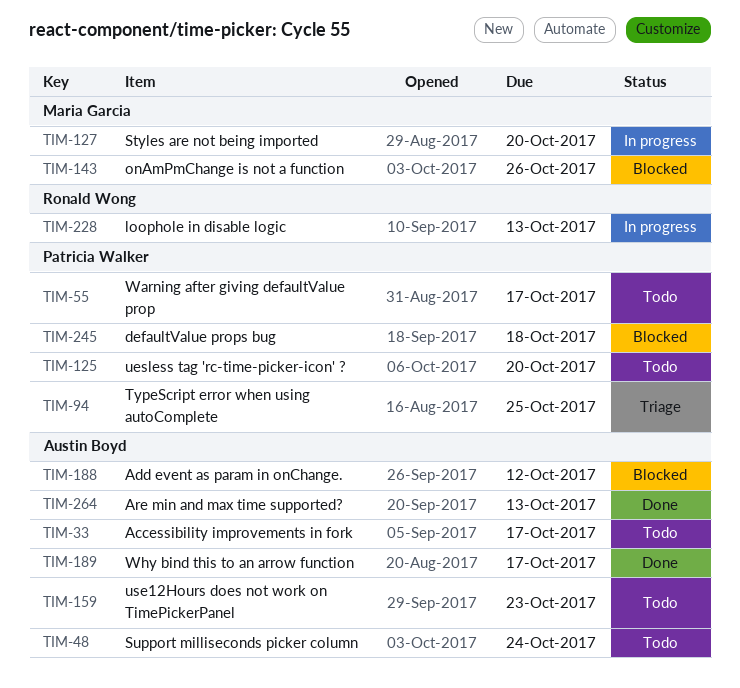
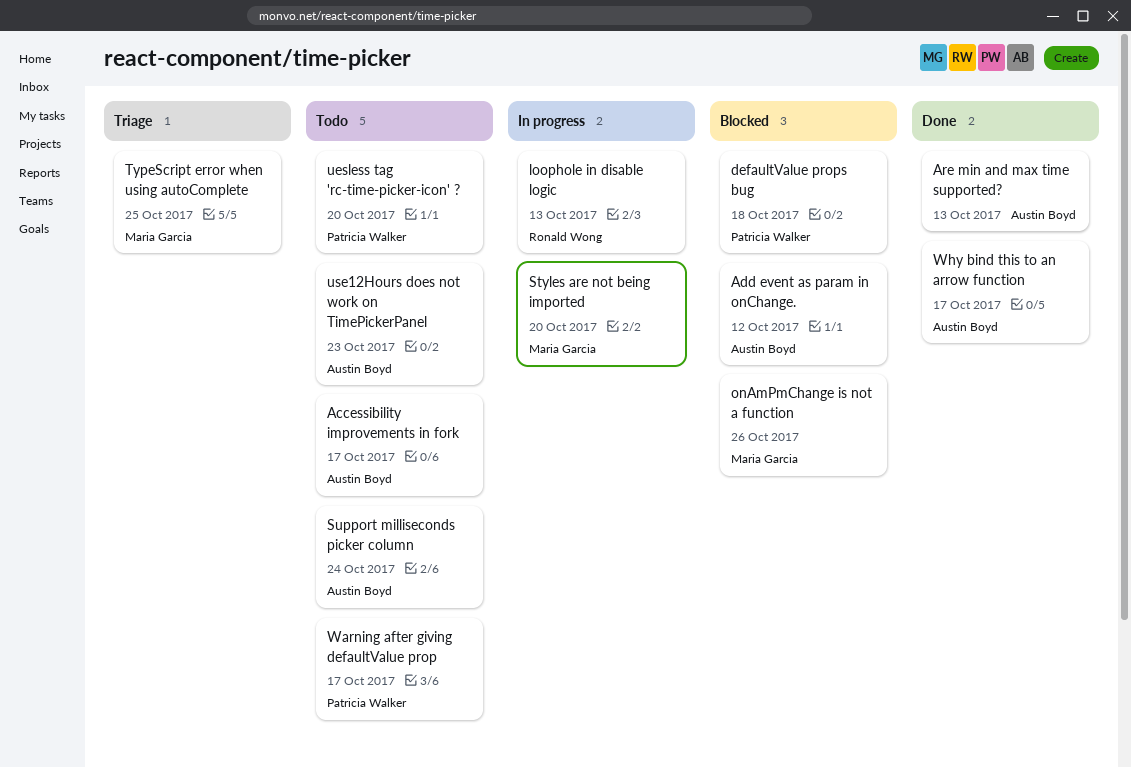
TypeScript error when using autoComplete, owner: Patricia Walker -> Maria Garcia

